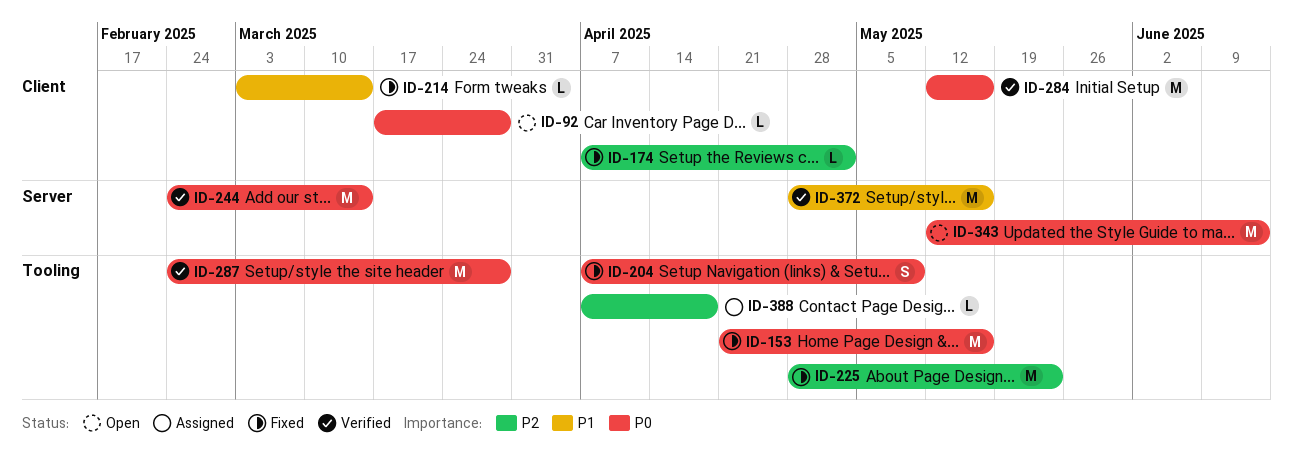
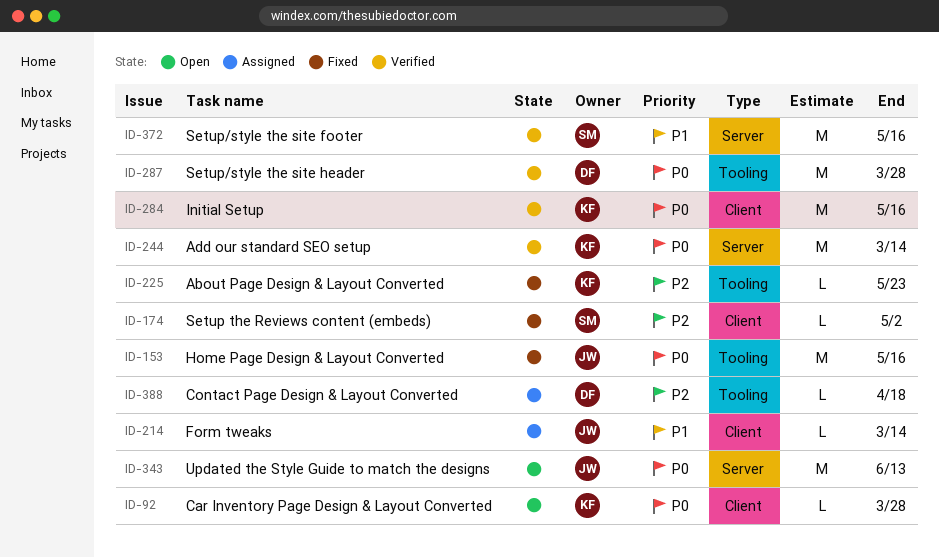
ID-204: present -> none
ID-214, status: Fixed -> Assigned
ID-225, estimate: M -> L

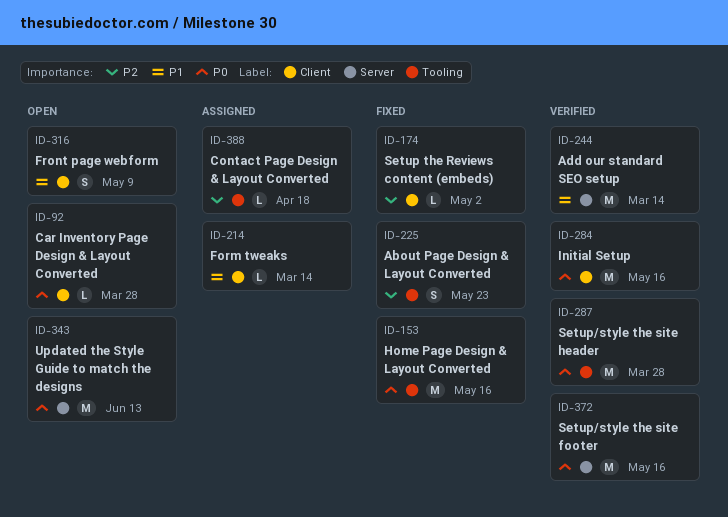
ID-225, estimate: L -> S
ID-244, priority: P0 -> P1
ID-316: none -> present
ID-372, priority: P1 -> P0

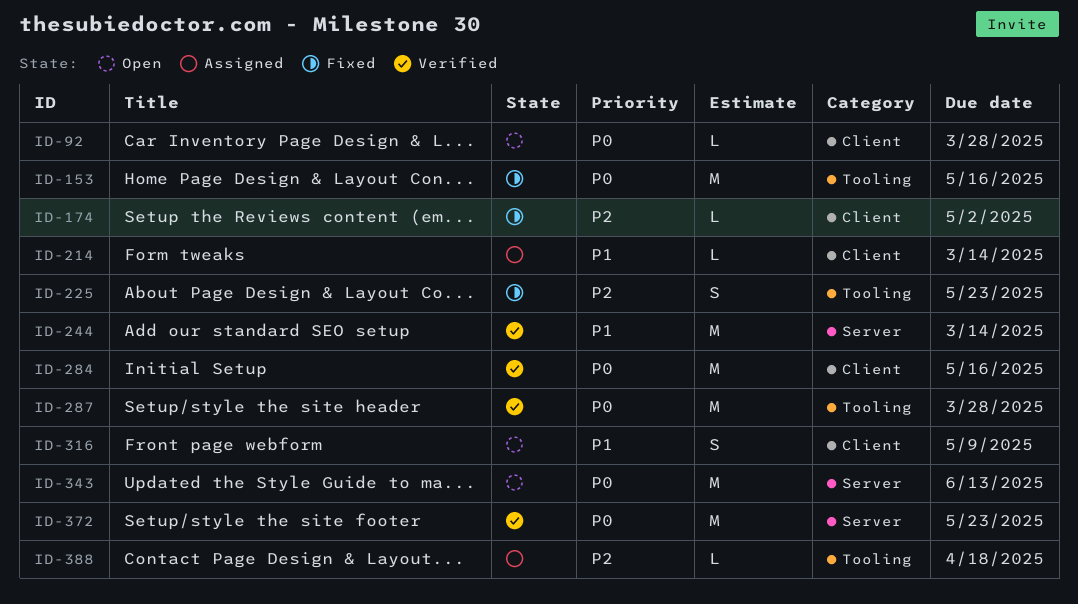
ID-372, due: May 16 -> May 23

